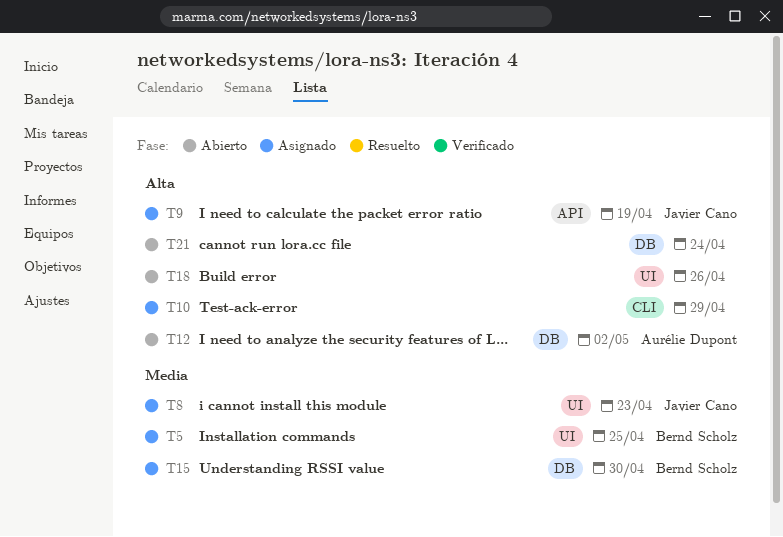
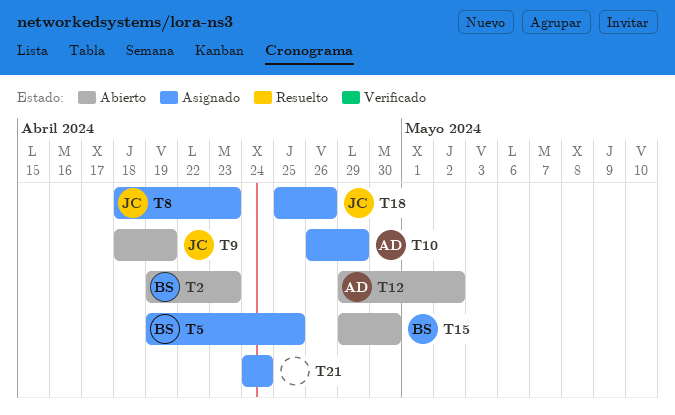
T2: none -> present
T9, status: Asignado -> Abierto
T10, owner: none -> Aurélie Dupont
T15, status: Asignado -> Abierto
T18, status: Abierto -> Asignado
T18, owner: none -> Javier Cano
T21, status: Abierto -> Asignado

